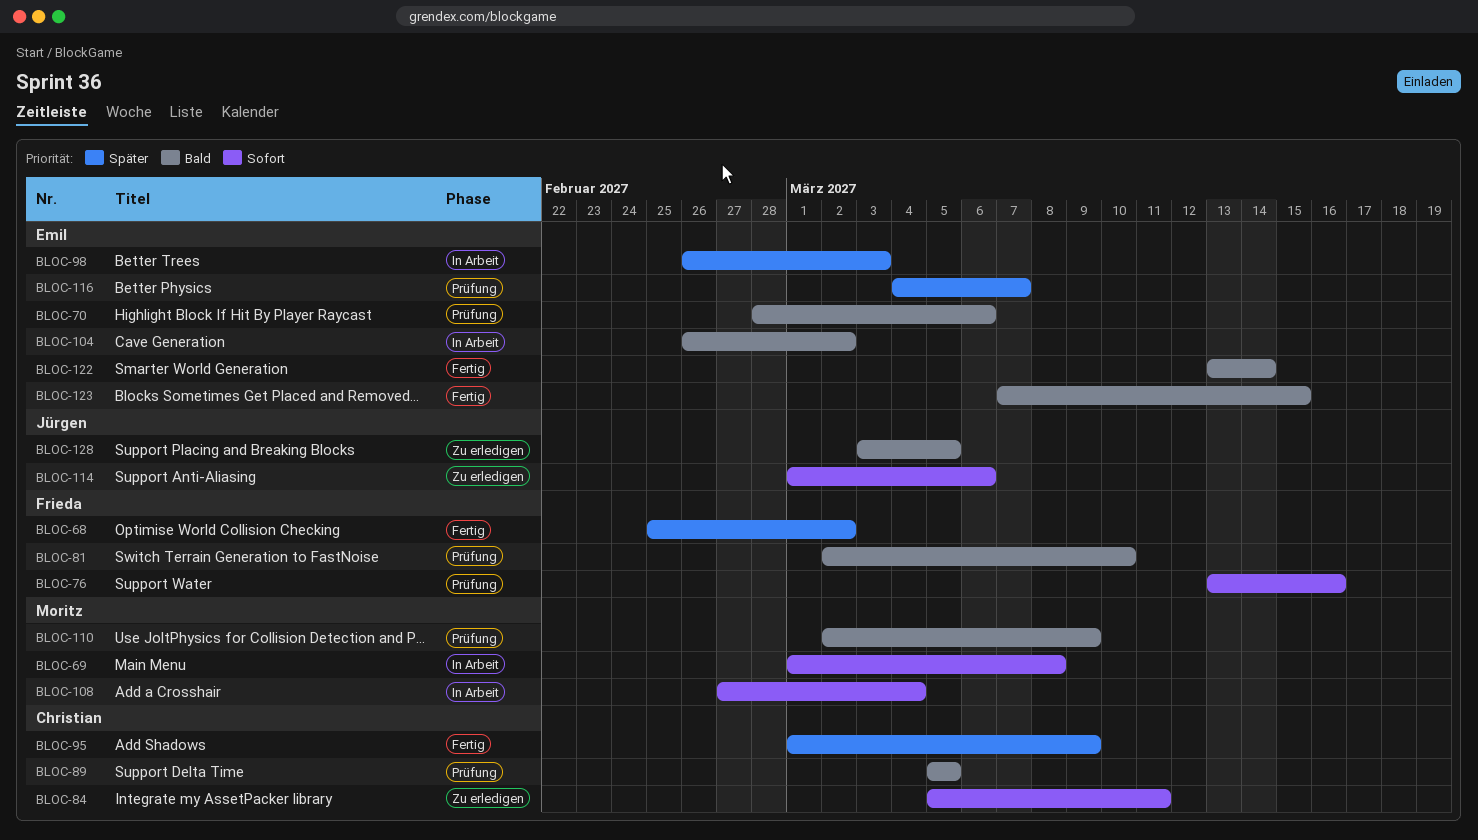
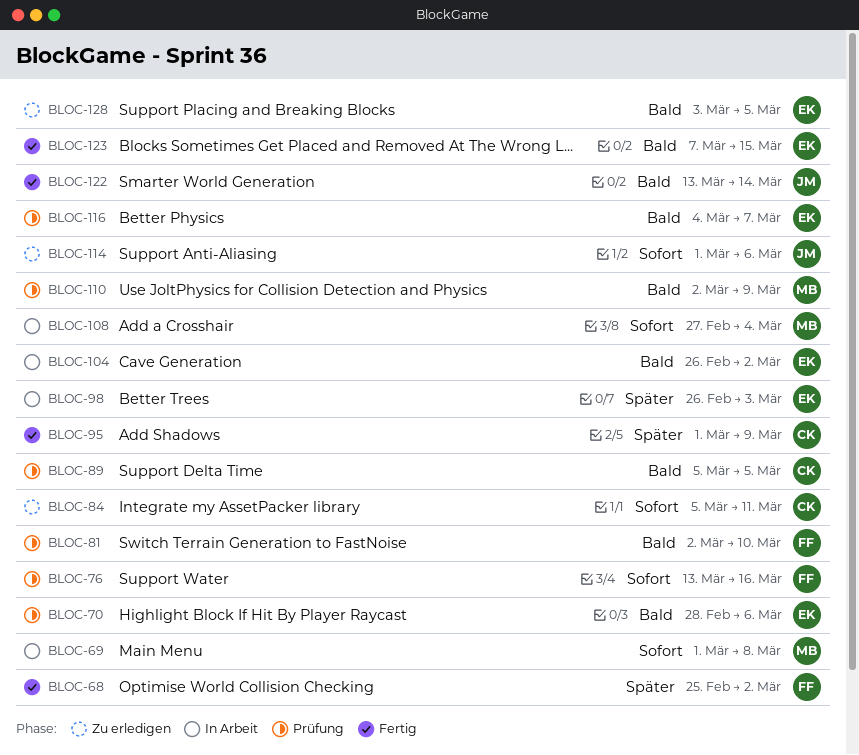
BLOC-116, priority: Später -> Bald
BLOC-122, owner: Emil -> Jürgen
BLOC-128, owner: Jürgen -> Emil

